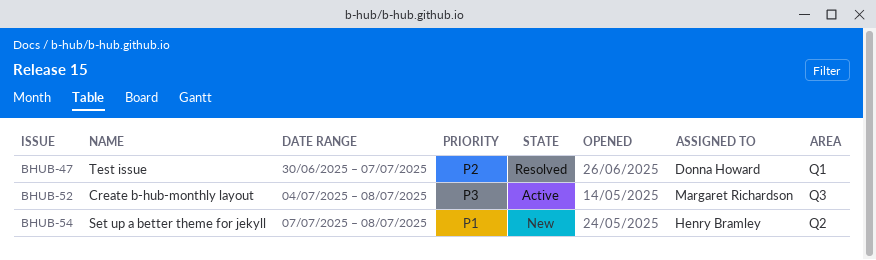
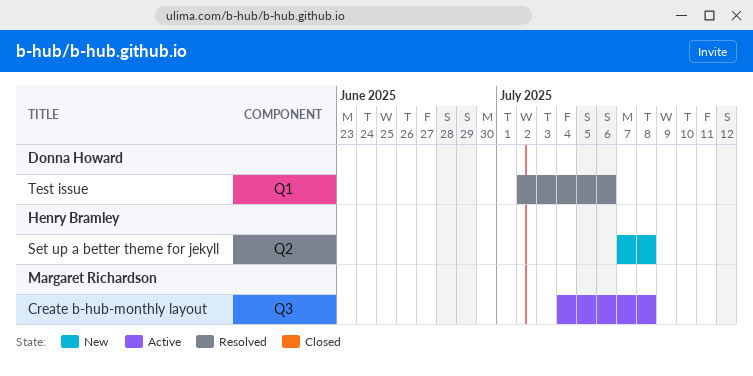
Test issue, start: Jun 30 -> Jul 2
Test issue, due: Jul 7 -> Jul 6

